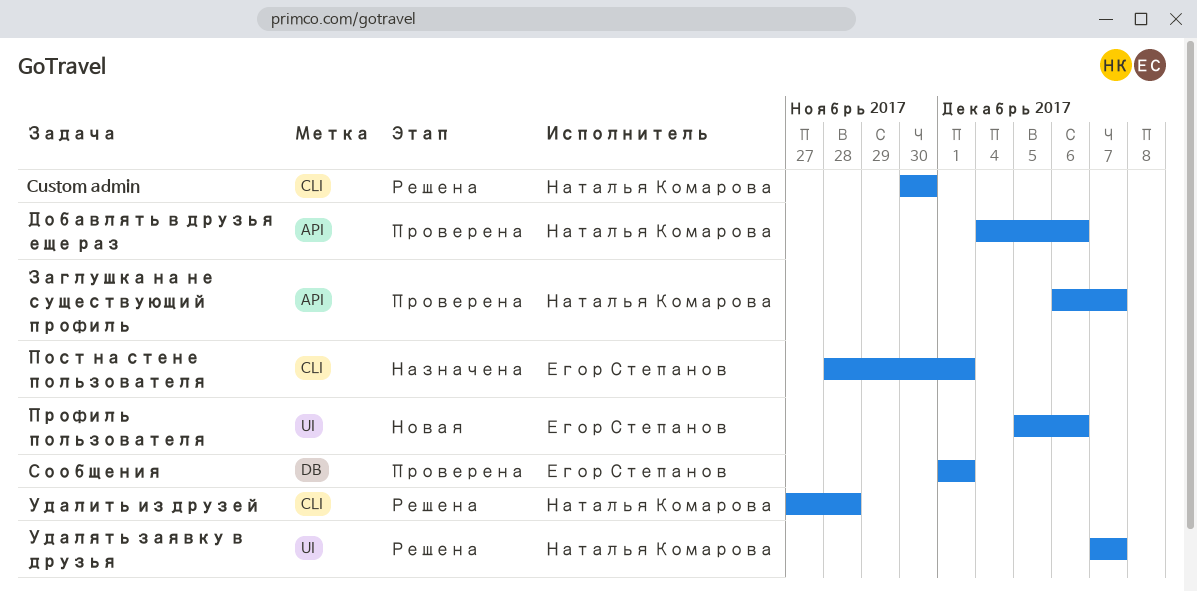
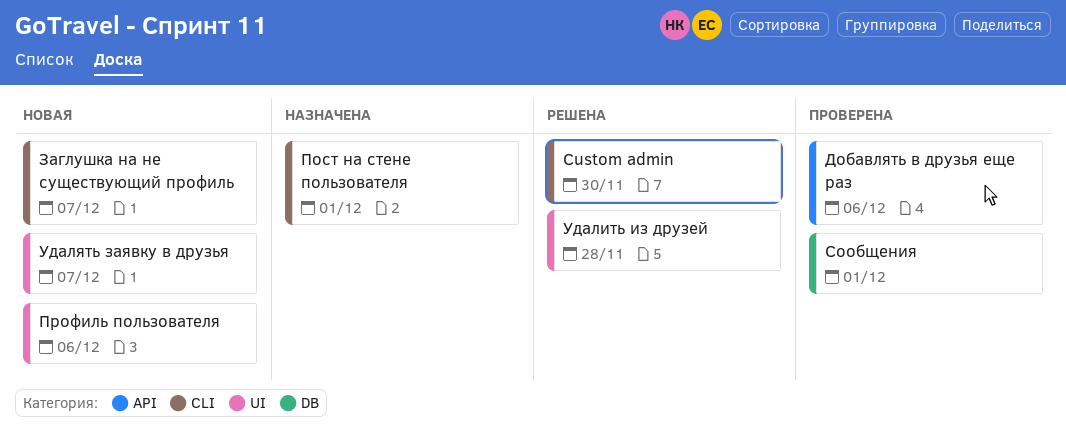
Заглушка на не существующий профиль, status: Проверена -> Новая
Заглушка на не существующий профиль, label: API -> CLI
Удалить из друзей, label: CLI -> UI
Удалять заявку в друзья, status: Решена -> Новая

